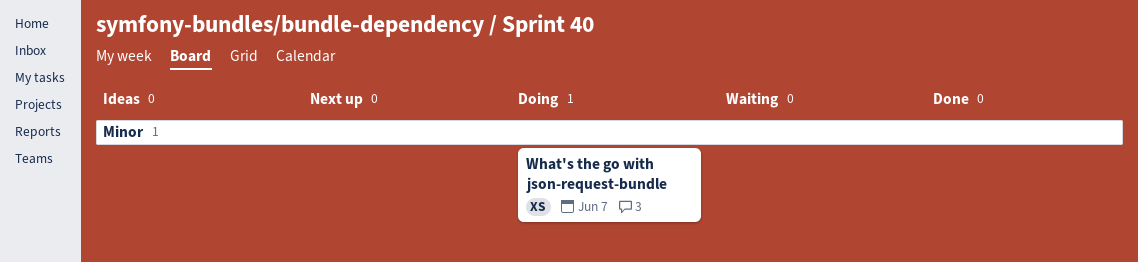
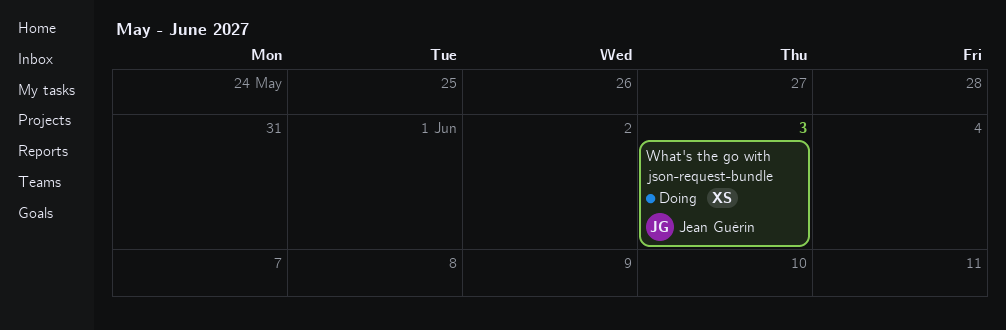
What's the go with json-request-bundle, due: Jun 7 -> Jun 3

